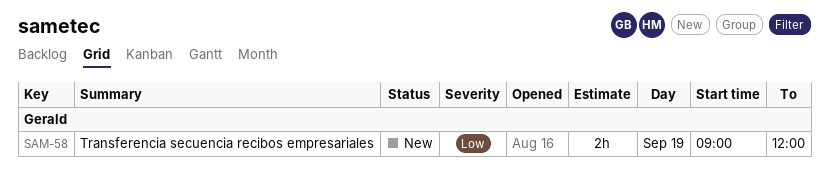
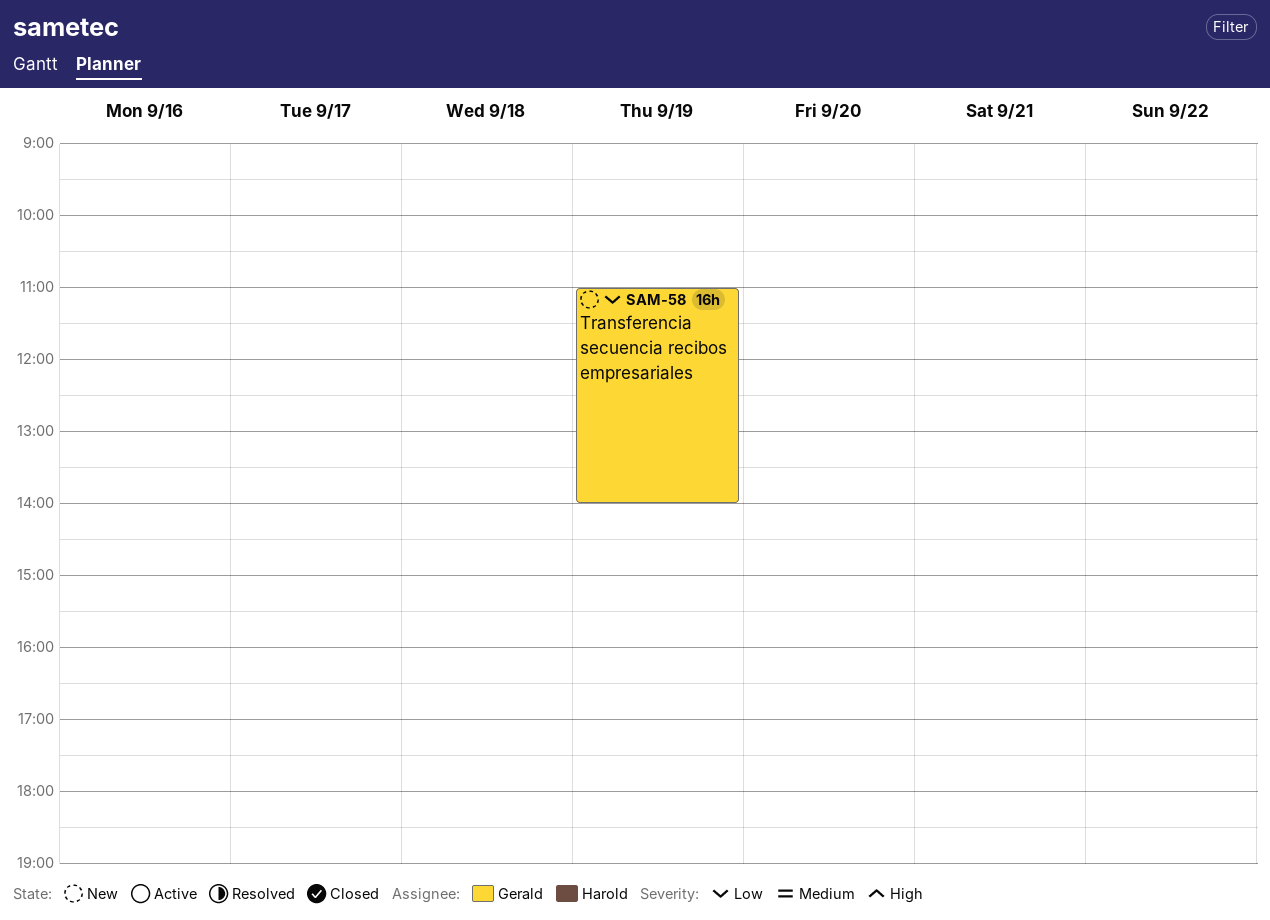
SAM-58, estimate: 2h -> 16h
SAM-58, begins: 09:00 -> 11:00
SAM-58, ends: 12:00 -> 14:00

